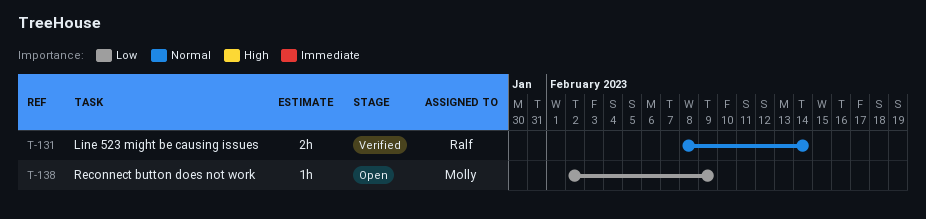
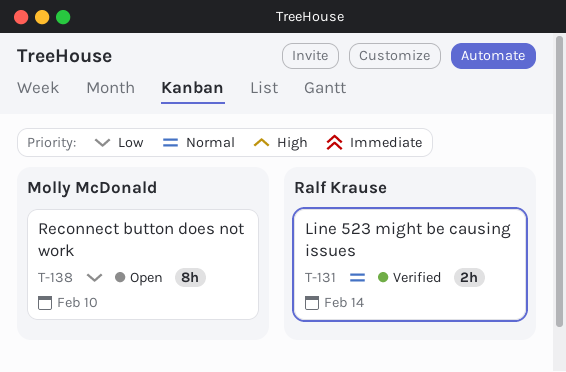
T-138, estimate: 1h -> 8h
T-138, due: Feb 9 -> Feb 10

